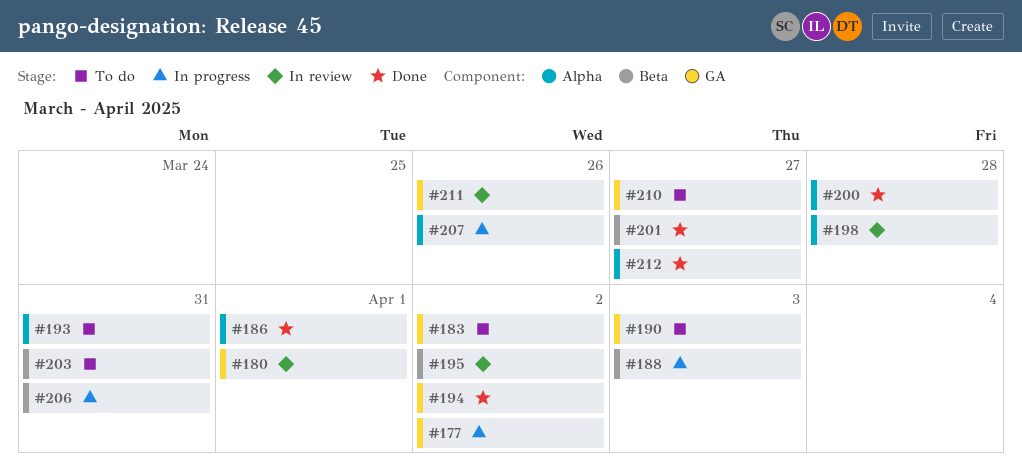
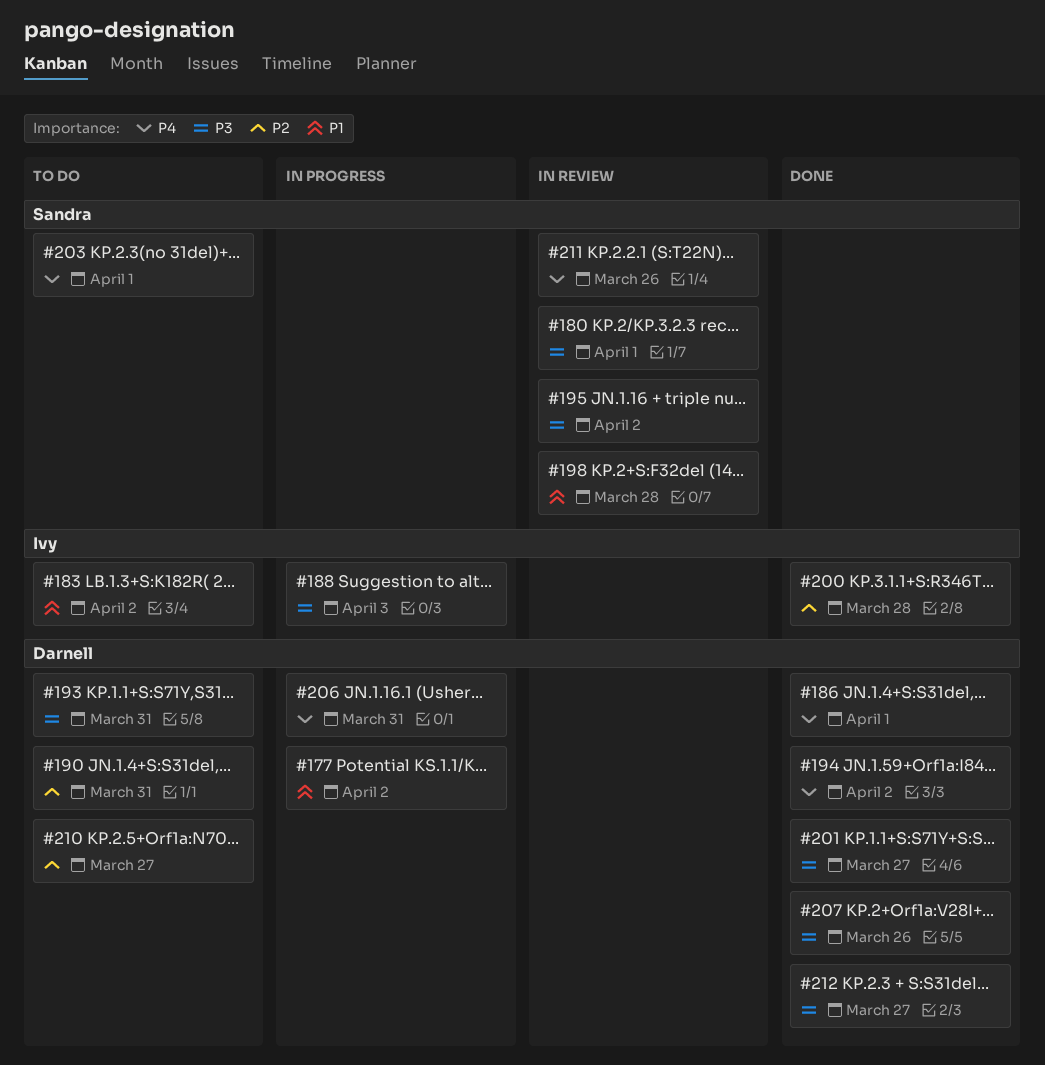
#190, due: Apr 3 -> Mar 31
#203, due: Mar 31 -> Apr 1
#207, status: In progress -> Done

